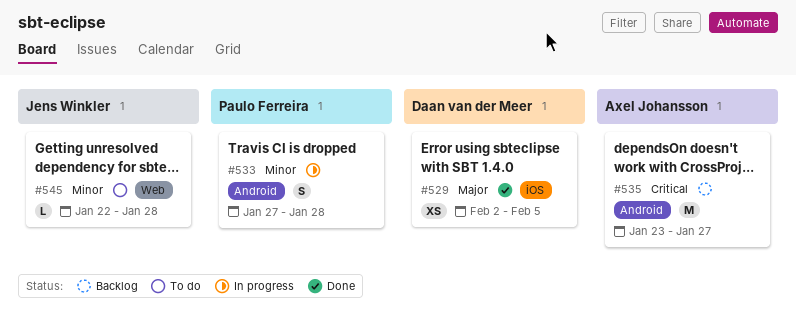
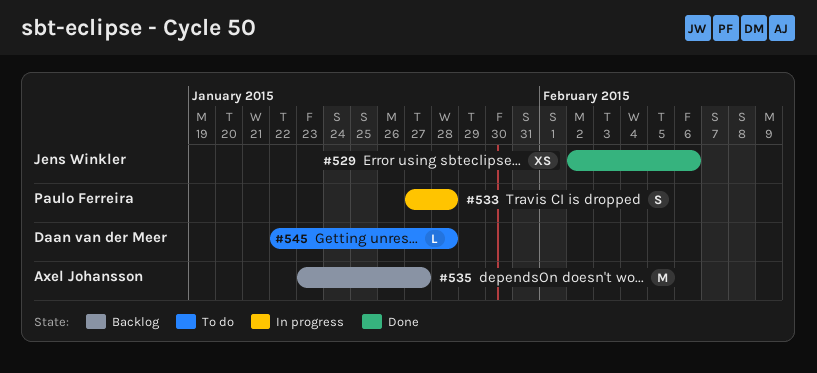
#529, owner: Daan van der Meer -> Jens Winkler
#529, due: Feb 5 -> Feb 6
#545, owner: Jens Winkler -> Daan van der Meer

